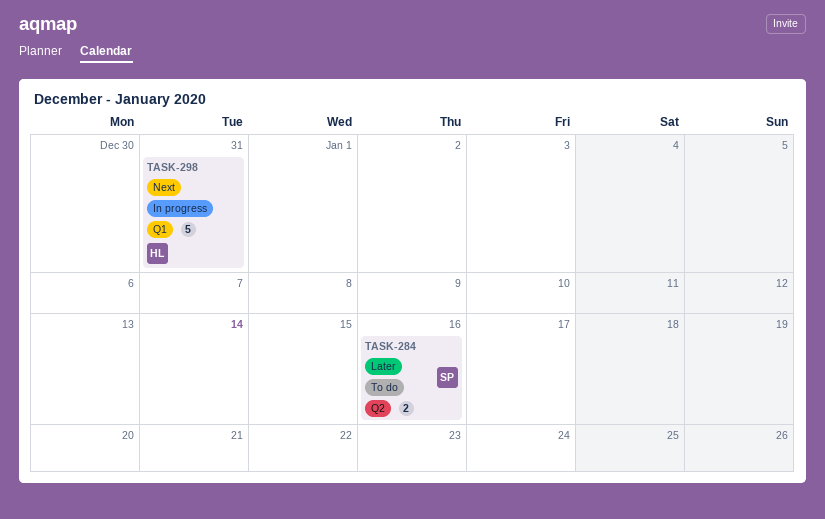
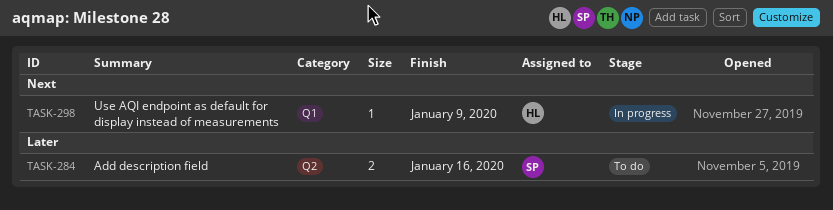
TASK-298, estimate: 5 -> 1
TASK-298, due: Dec 31 -> Jan 9

